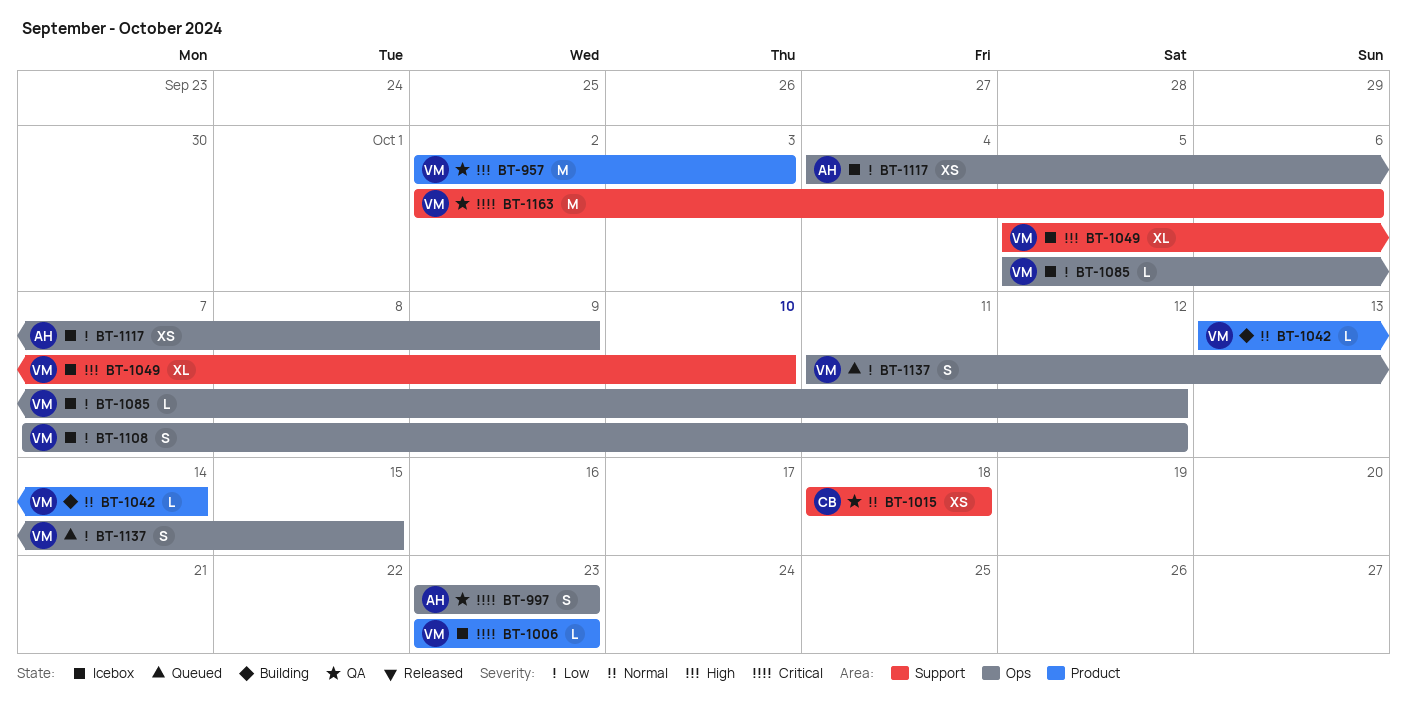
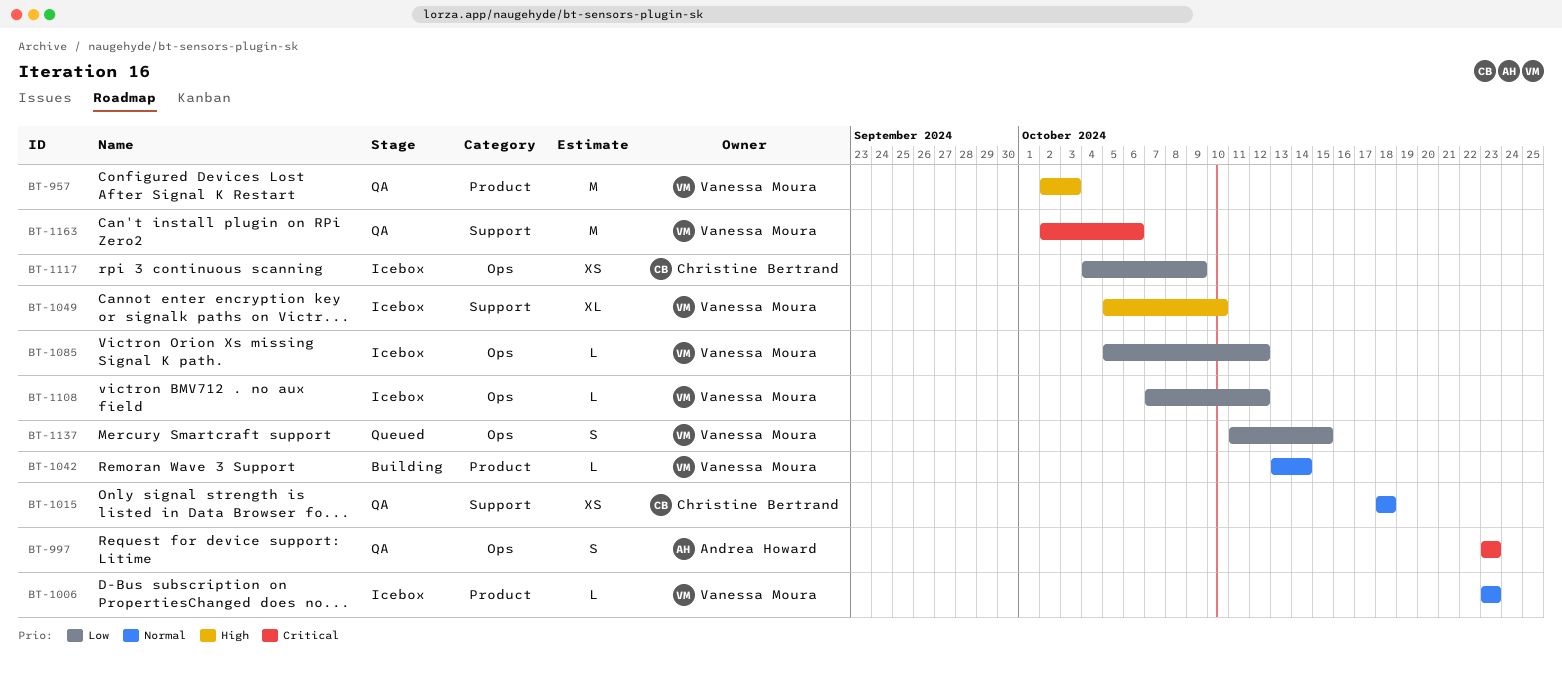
BT-1006, priority: Critical -> Normal
BT-1108, estimate: S -> L
BT-1117, owner: Andrea Howard -> Christine Bertrand

